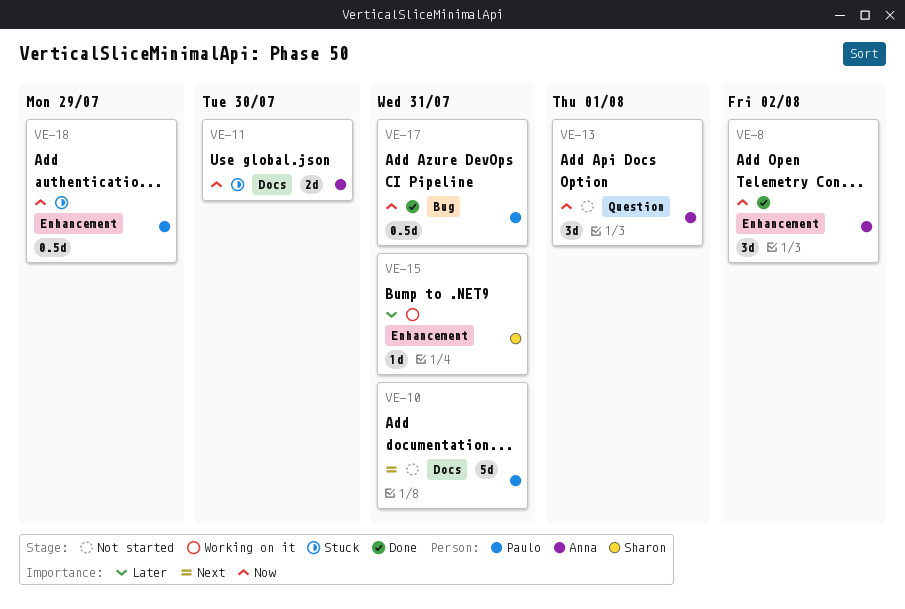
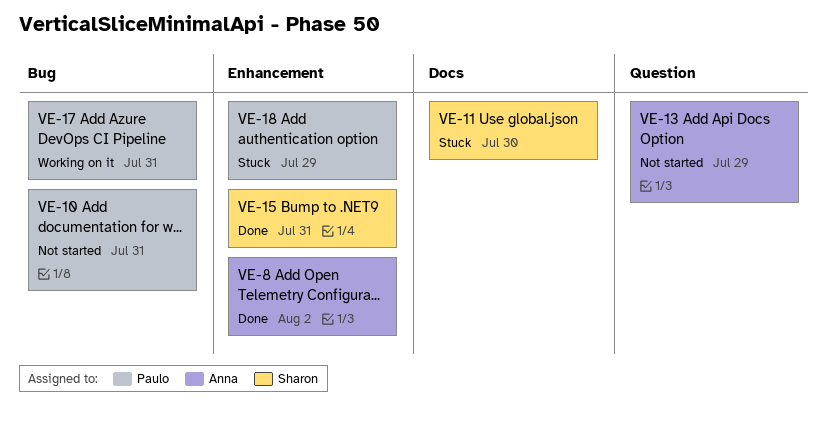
VE-10, label: Docs -> Bug
VE-11, owner: Anna -> Sharon
VE-13, due: Aug 1 -> Jul 29
VE-15, status: Working on it -> Done
VE-17, status: Done -> Working on it

